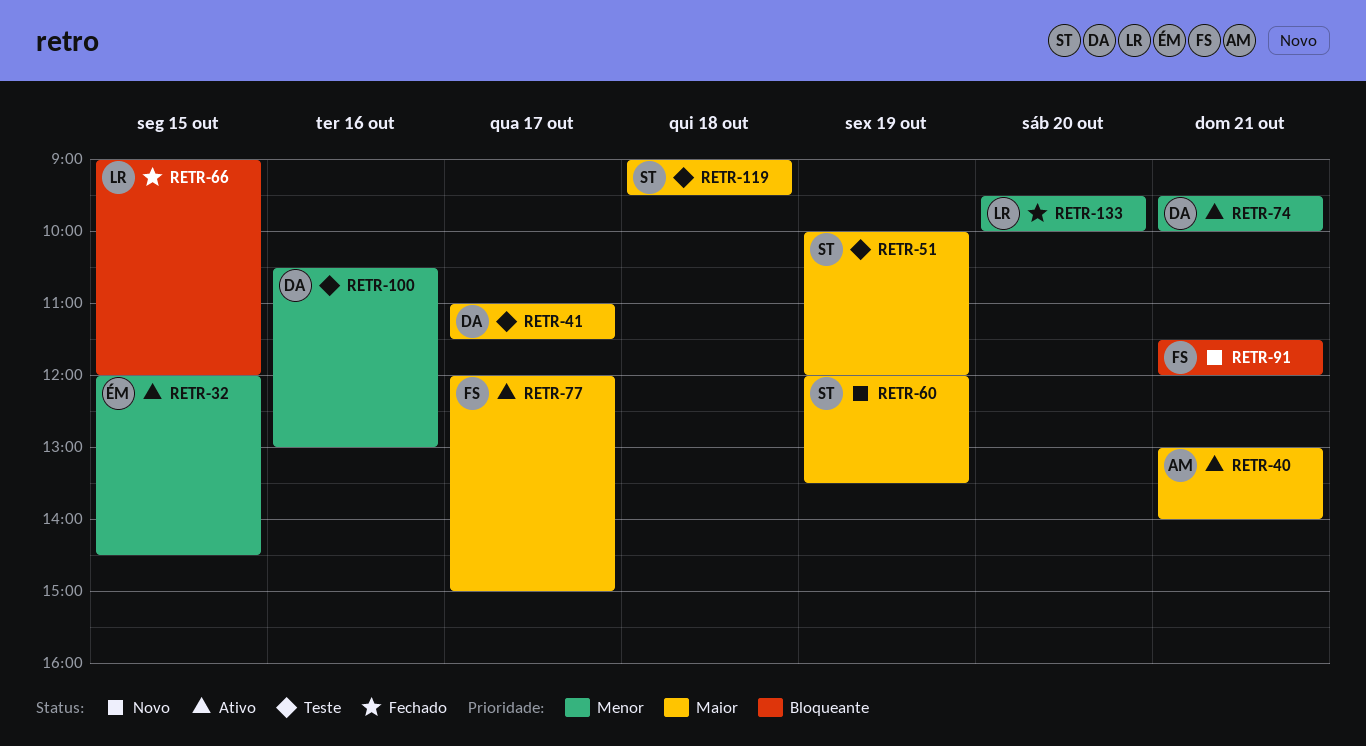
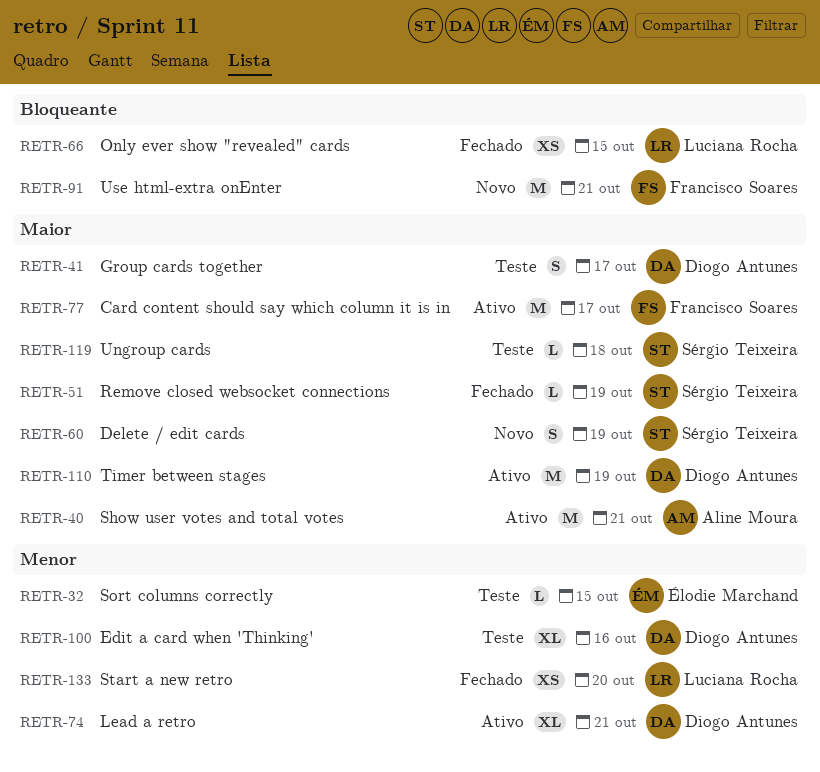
RETR-32, status: Ativo -> Teste
RETR-51, status: Teste -> Fechado
RETR-110: none -> present

